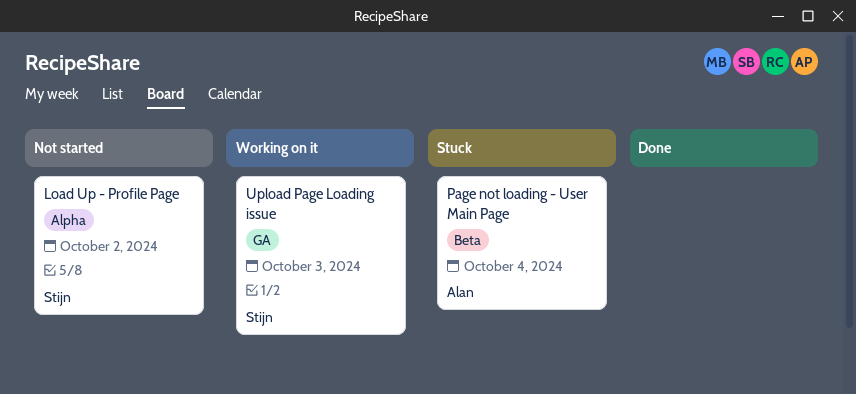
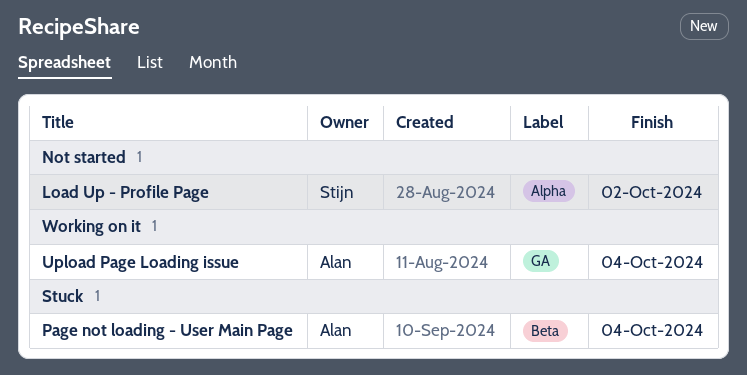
Upload Page Loading issue, owner: Stijn -> Alan
Upload Page Loading issue, due: Oct 3 -> Oct 4

